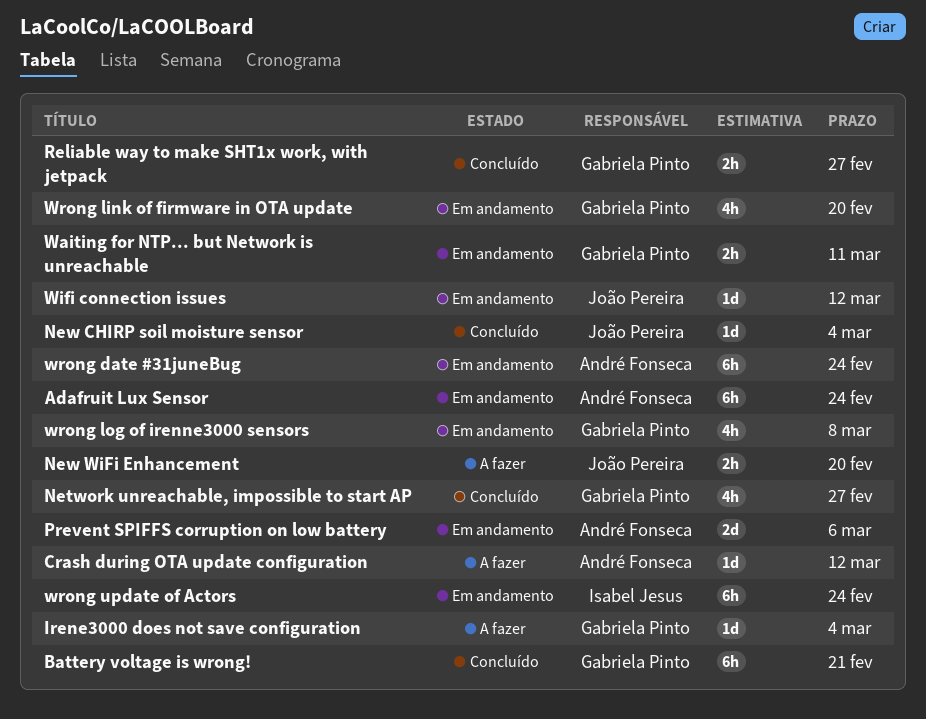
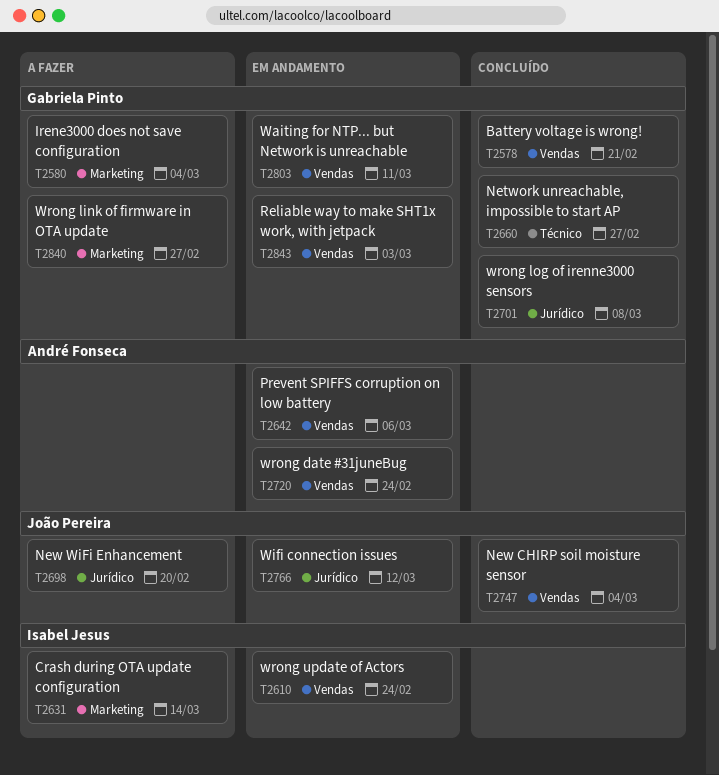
Adafruit Lux Sensor: present -> none
Crash during OTA update configuration, owner: André Fonseca -> Isabel Jesus
Crash during OTA update configuration, due: Mar 12 -> Mar 14
Reliable way to make SHT1x work, with jetpack, status: Concluído -> Em andamento
Reliable way to make SHT1x work, with jetpack, due: Feb 27 -> Mar 3
Wrong link of firmware in OTA update, status: Em andamento -> A fazer
Wrong link of firmware in OTA update, due: Feb 20 -> Feb 27
wrong log of irenne3000 sensors, status: Em andamento -> Concluído

